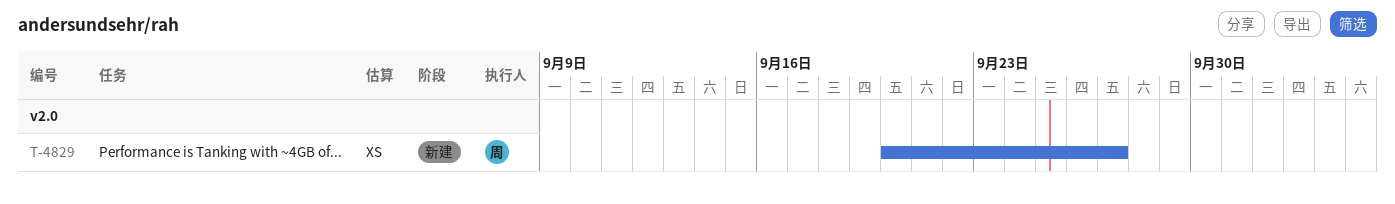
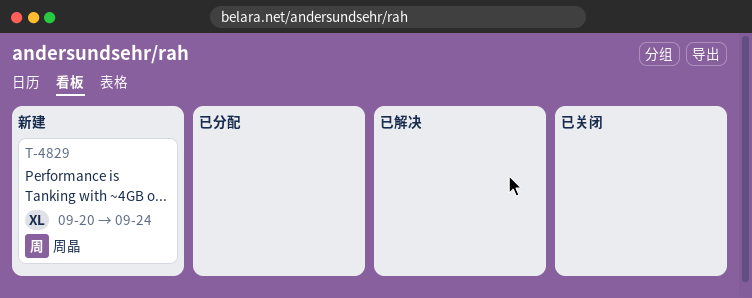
T-4829, estimate: XS -> XL
T-4829, due: Sep 27 -> Sep 24

